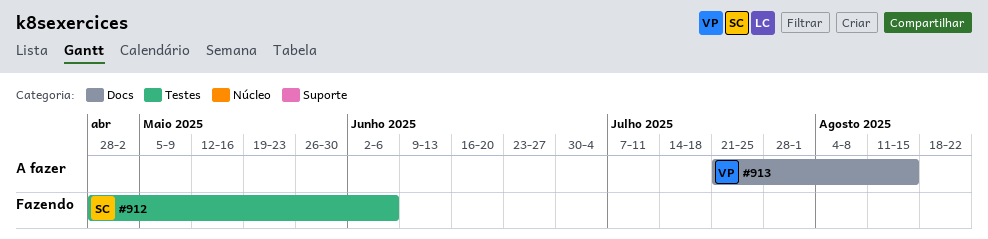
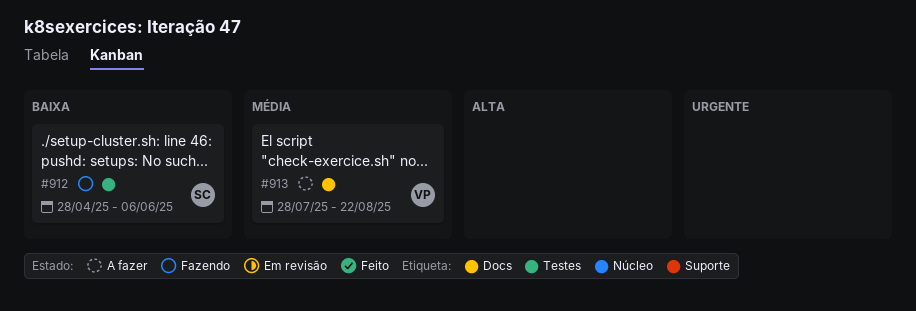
#913, start: Jul 21 -> Jul 28
#913, due: Aug 15 -> Aug 22

